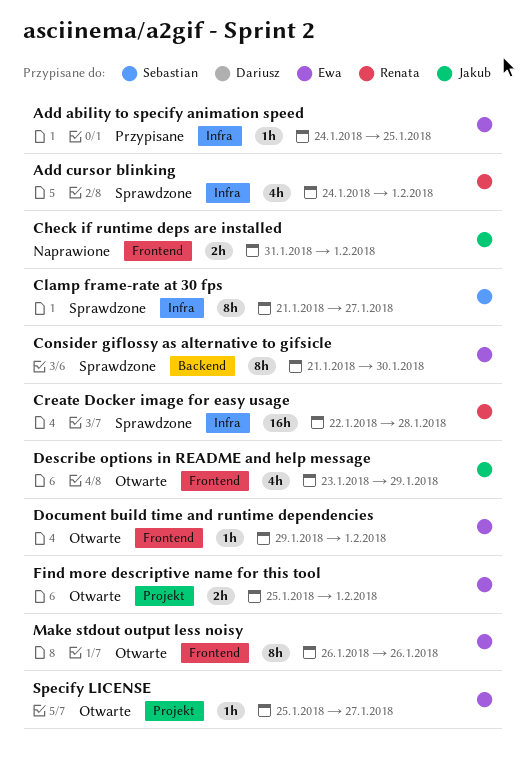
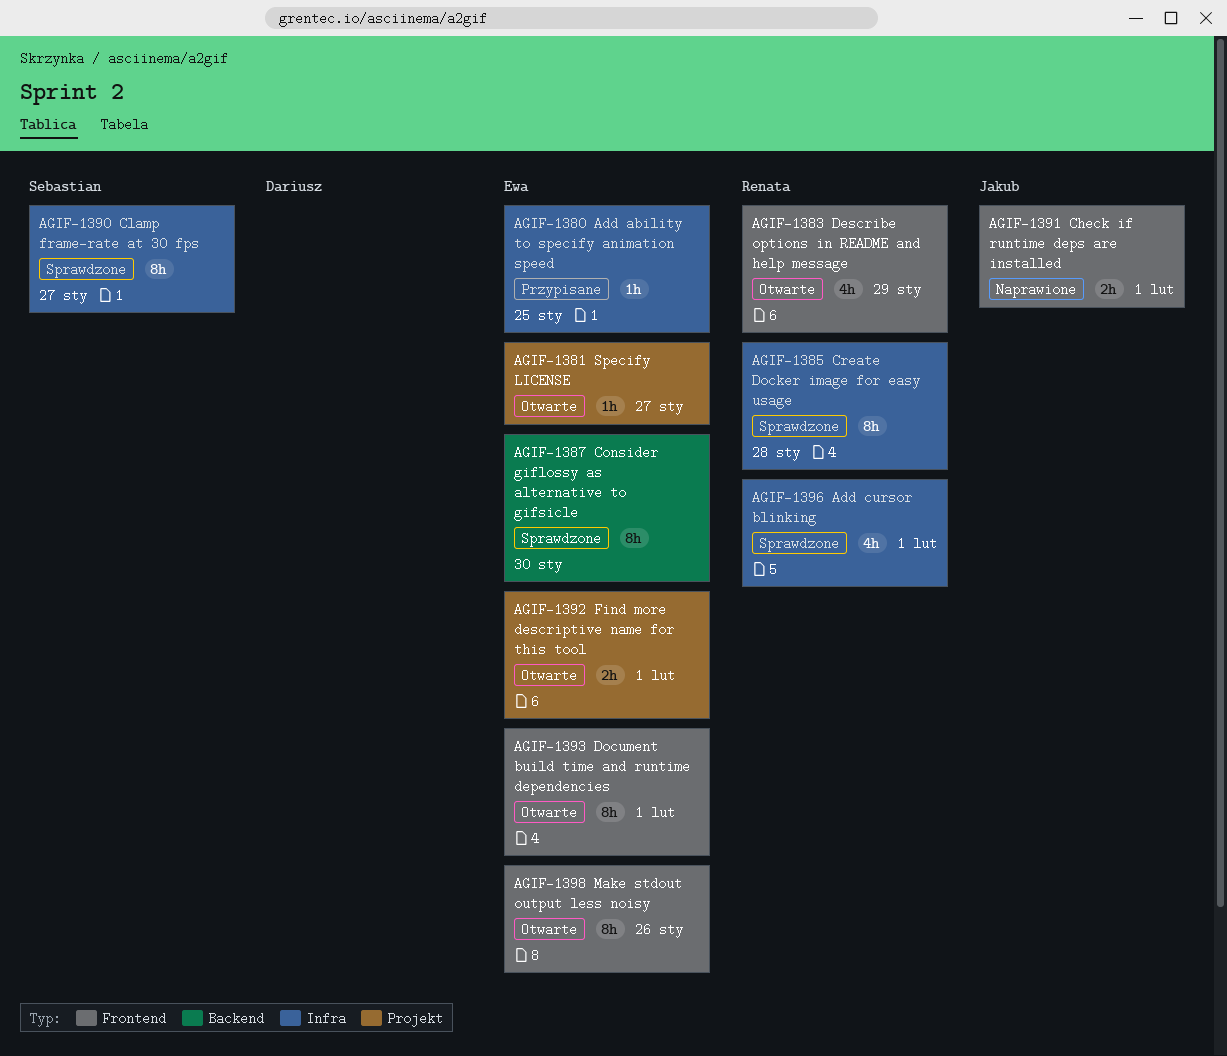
Create Docker image for easy usage, estimate: 16h -> 8h
Describe options in README and help message, owner: Jakub -> Renata
Document build time and runtime dependencies, estimate: 1h -> 8h

